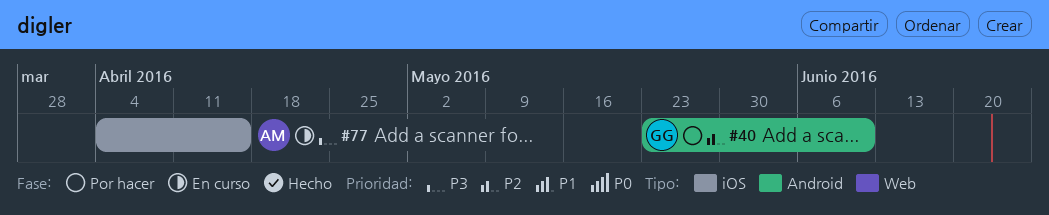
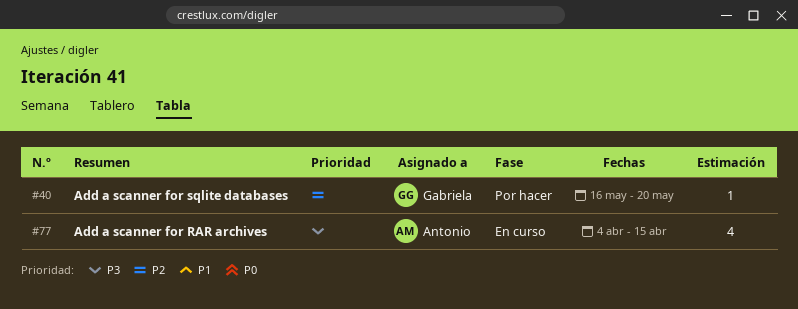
#40, start: May 23 -> May 16
#40, due: Jun 10 -> May 20

